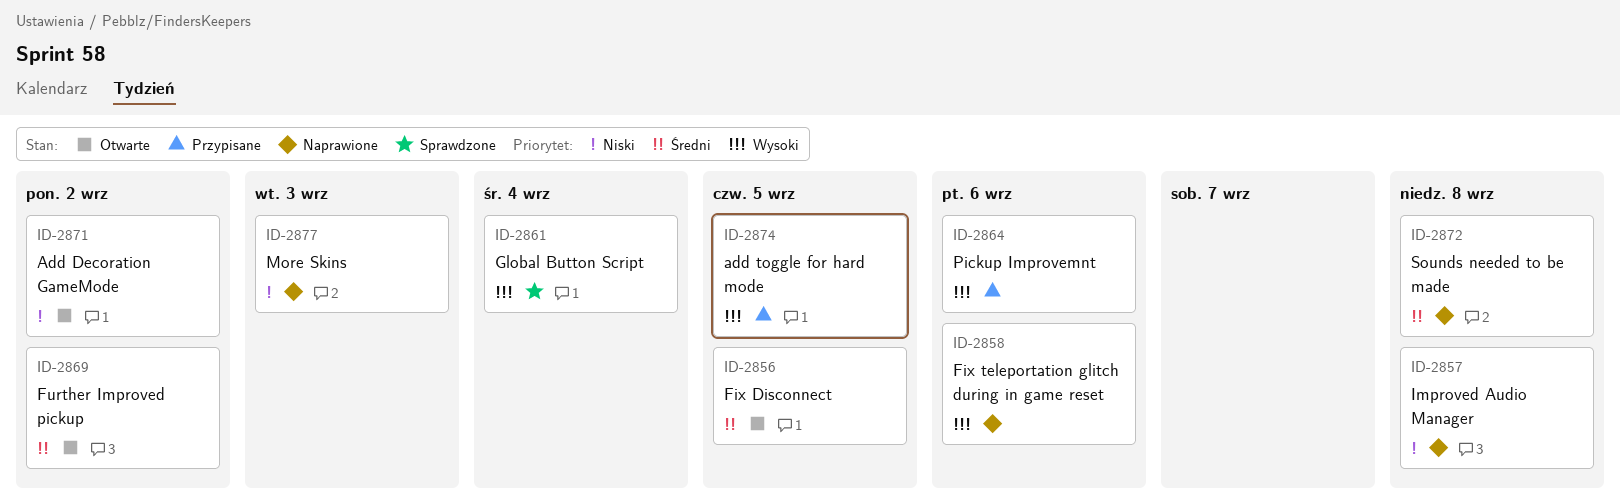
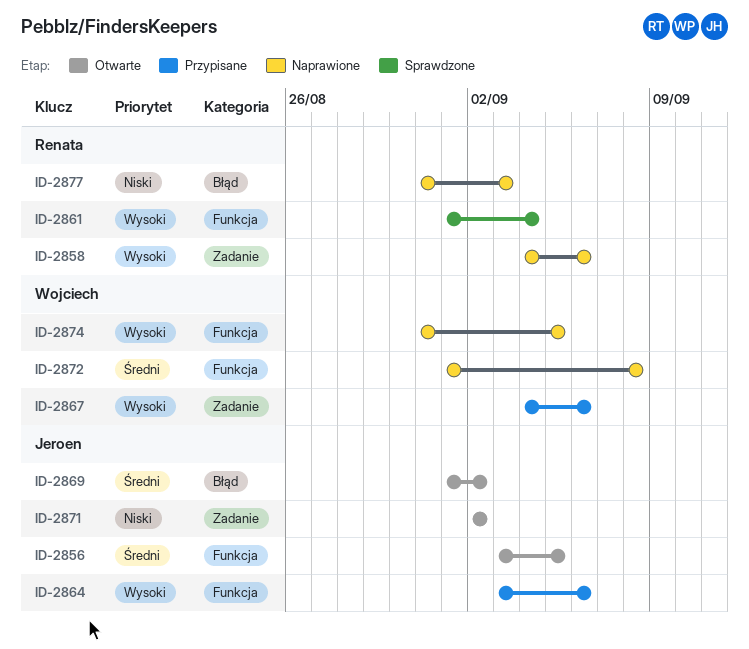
ID-2857: present -> none
ID-2867: none -> present
ID-2874, status: Przypisane -> Naprawione

